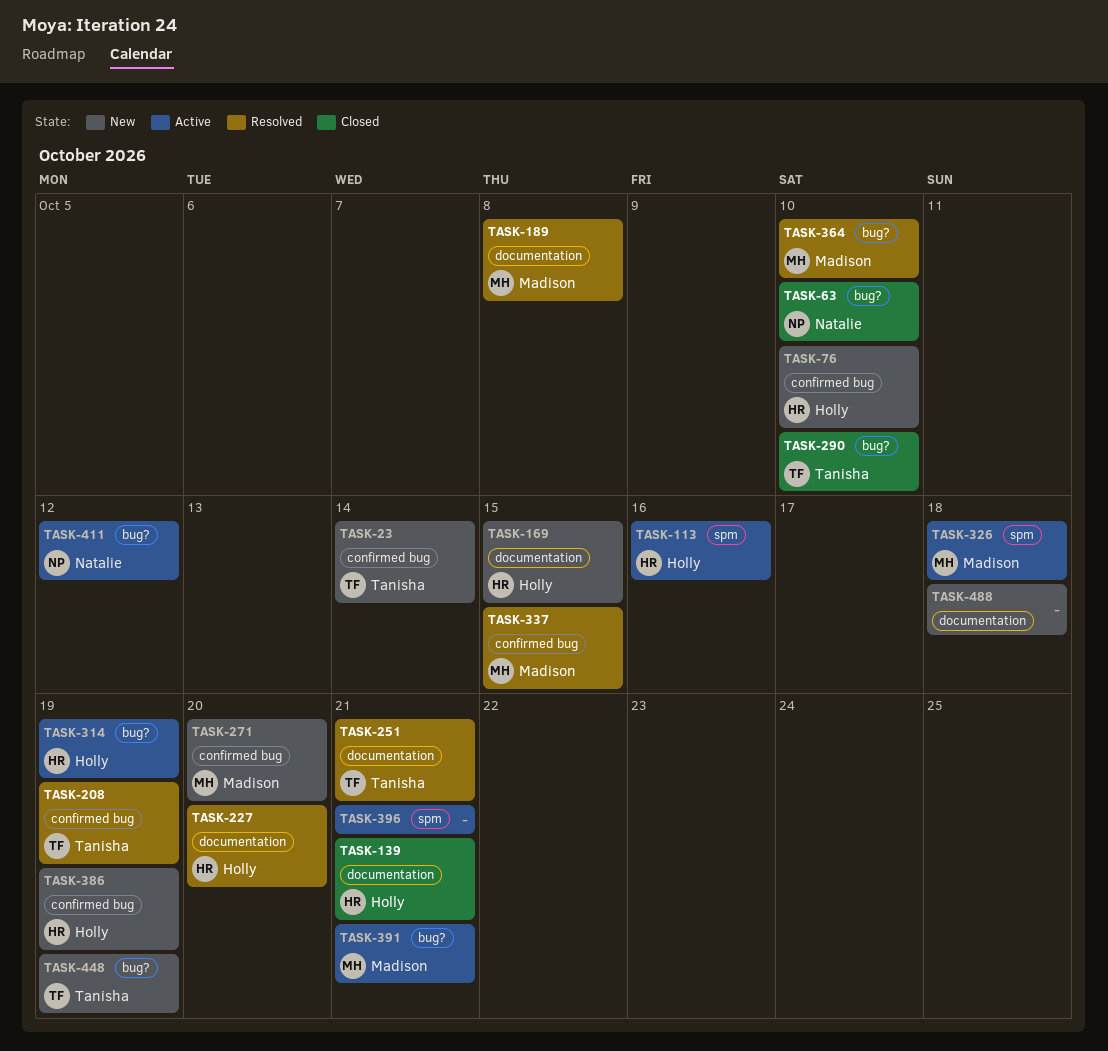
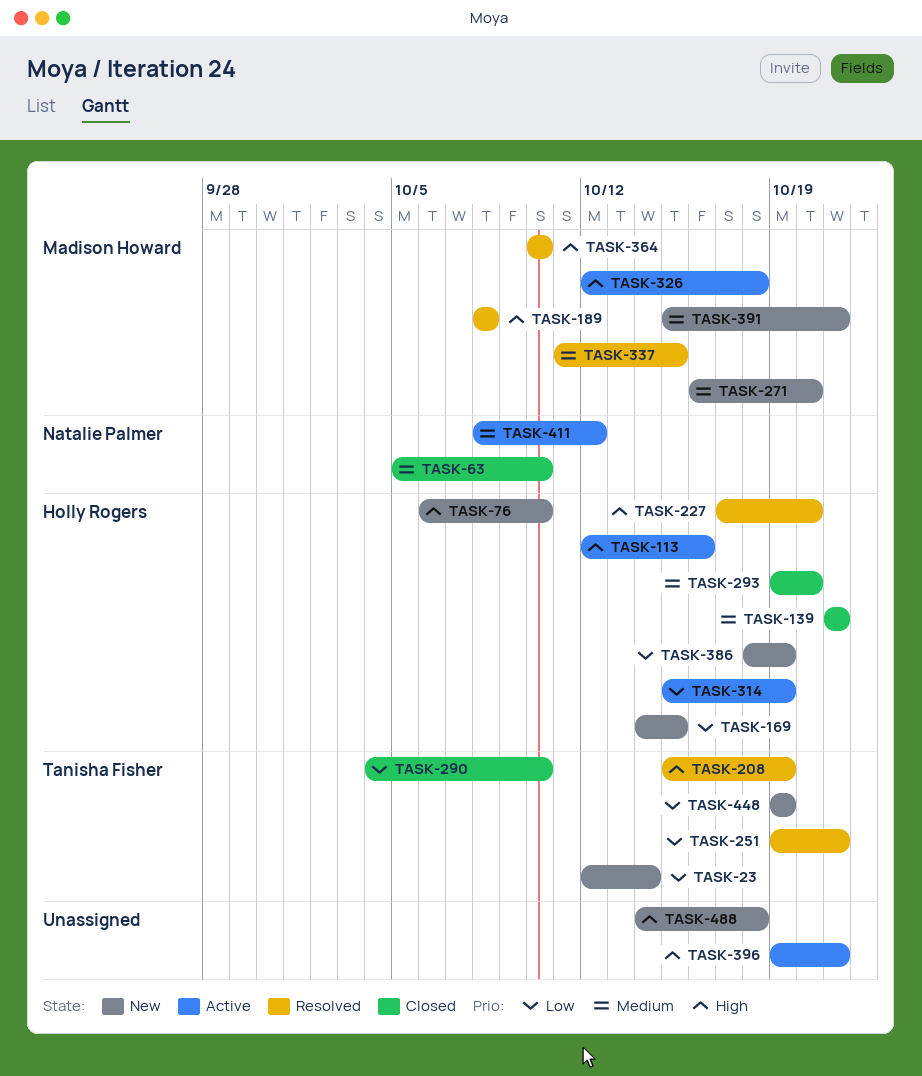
TASK-293: none -> present
TASK-391, status: Active -> New

